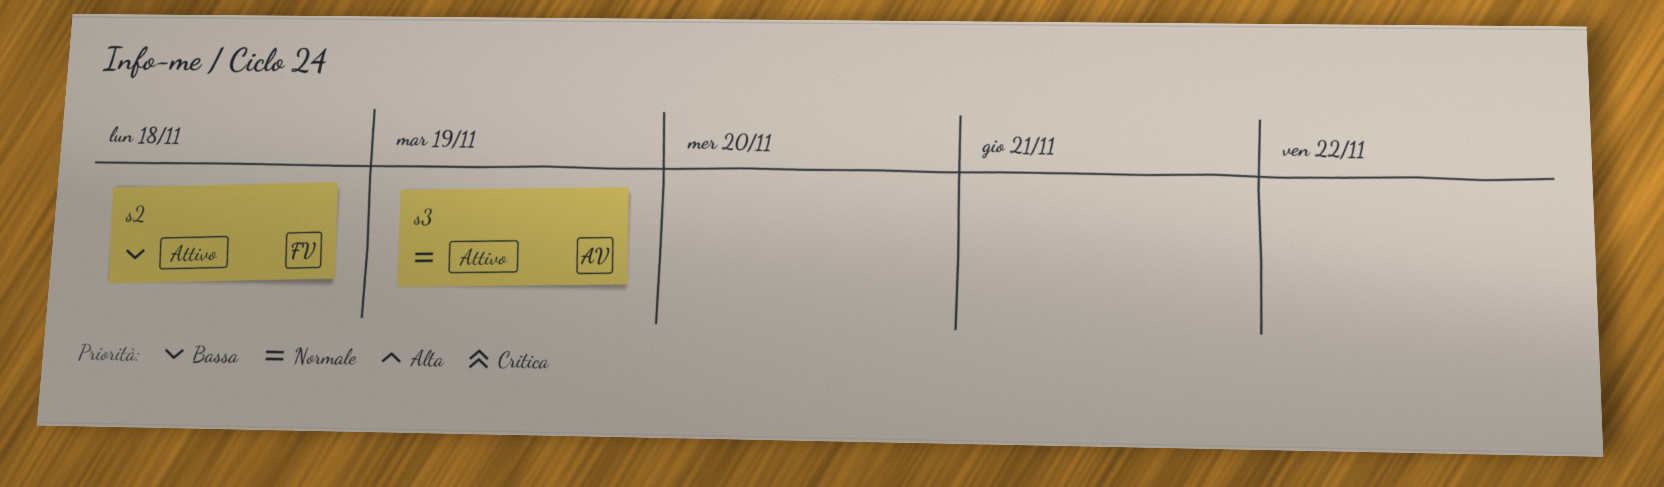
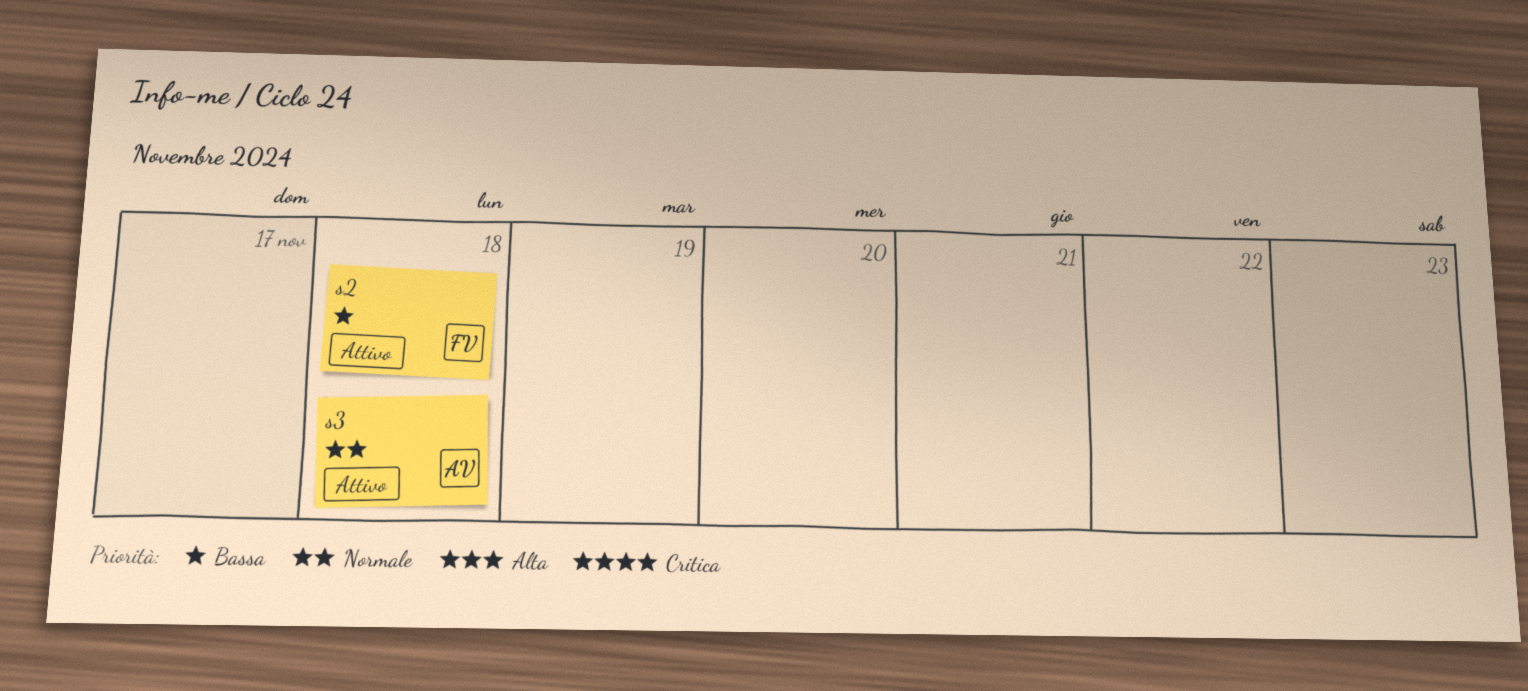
s3, due: Nov 19 -> Nov 18

